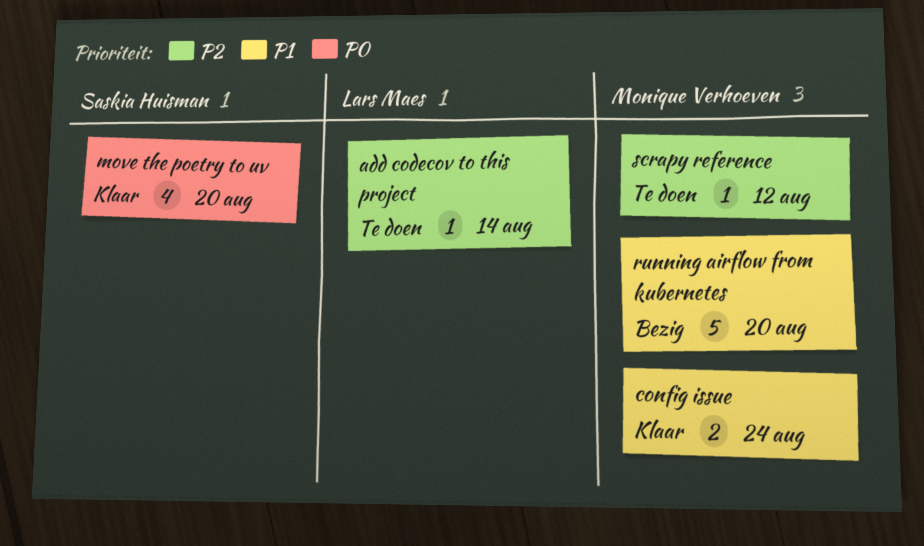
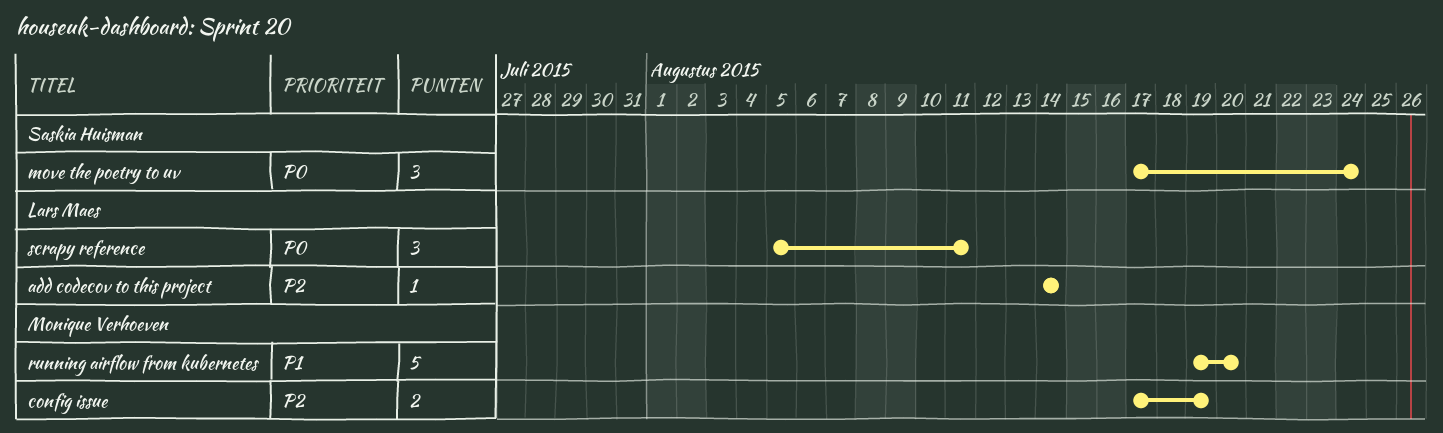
config issue, priority: P1 -> P2
config issue, due: Aug 24 -> Aug 19
move the poetry to uv, estimate: 4 -> 3
move the poetry to uv, due: Aug 20 -> Aug 24
scrapy reference, owner: Monique Verhoeven -> Lars Maes
scrapy reference, priority: P2 -> P0
scrapy reference, estimate: 1 -> 3
scrapy reference, due: Aug 12 -> Aug 11

